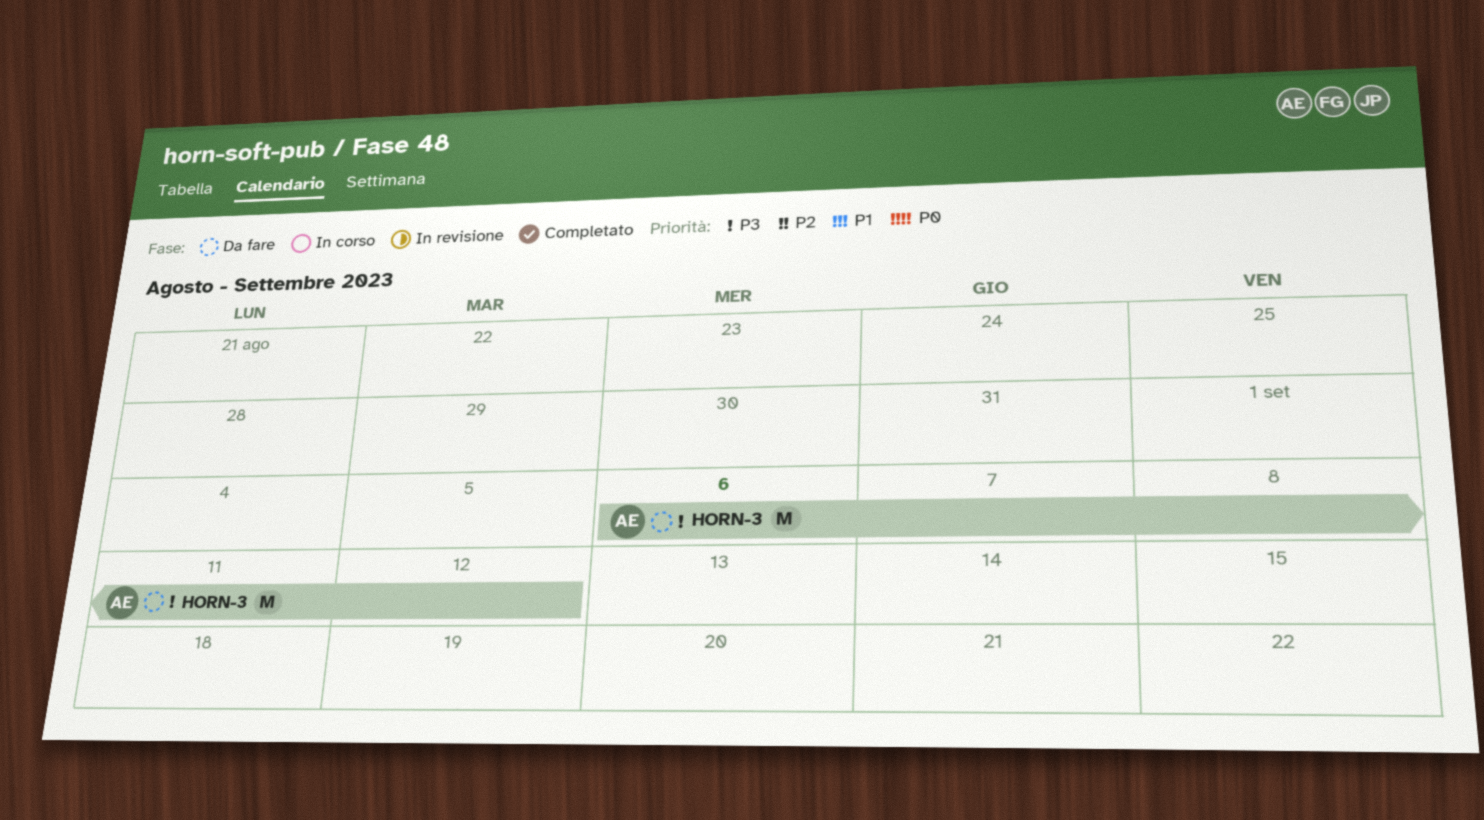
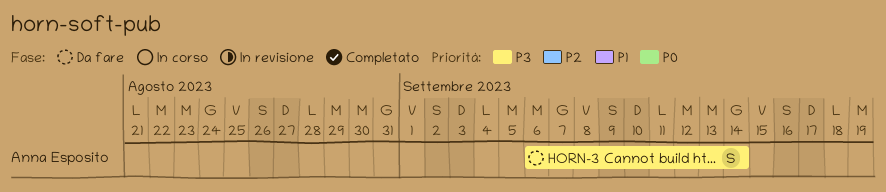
HORN-3, estimate: M -> S
HORN-3, due: Sep 12 -> Sep 14

